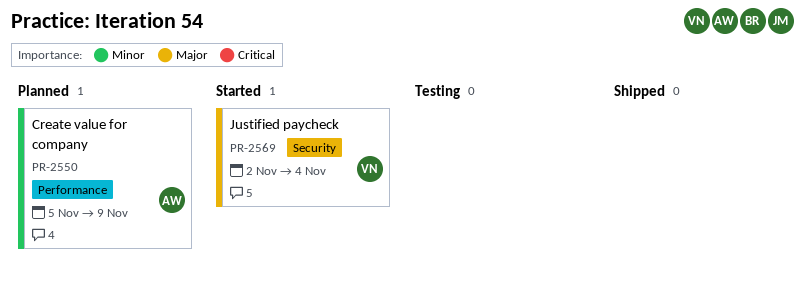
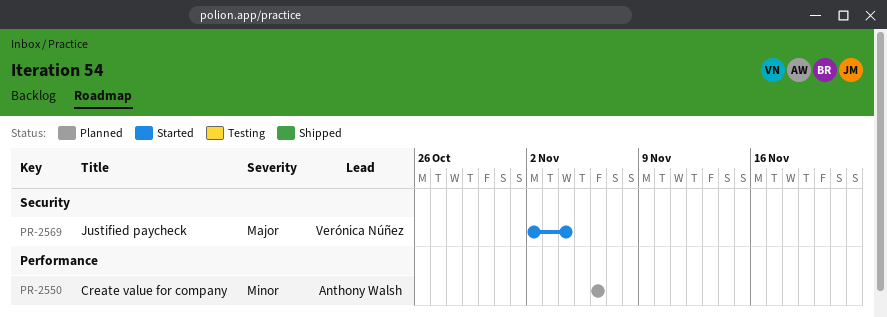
PR-2550, start: Nov 5 -> Nov 6
PR-2550, due: Nov 9 -> Nov 6

